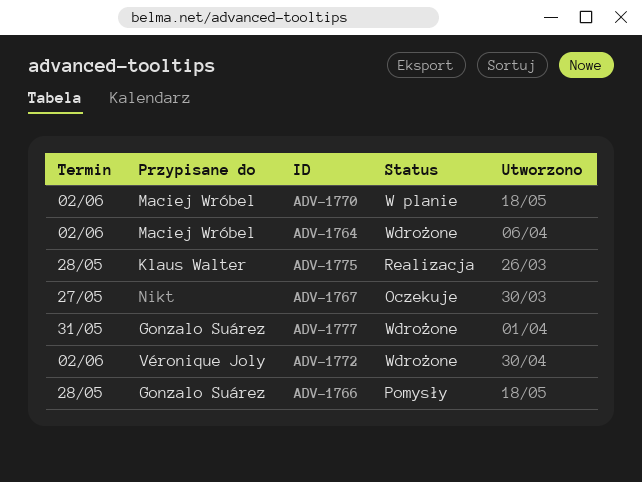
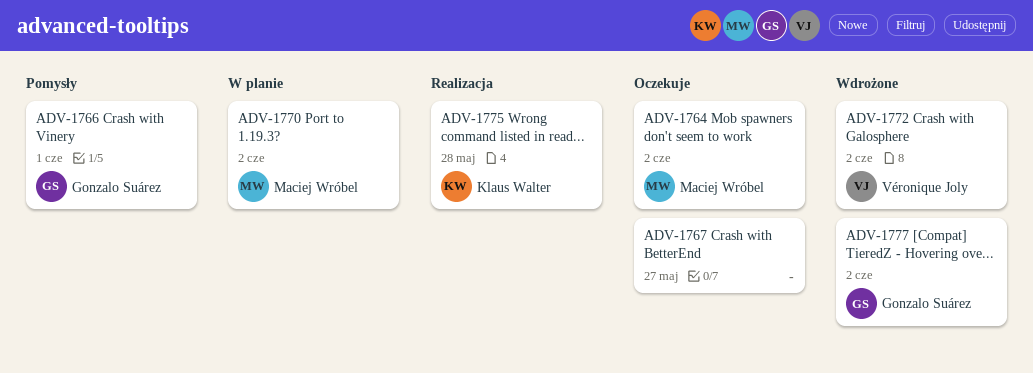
ADV-1764, status: Wdrożone -> Oczekuje
ADV-1766, due: May 28 -> Jun 1
ADV-1777, due: May 31 -> Jun 2

